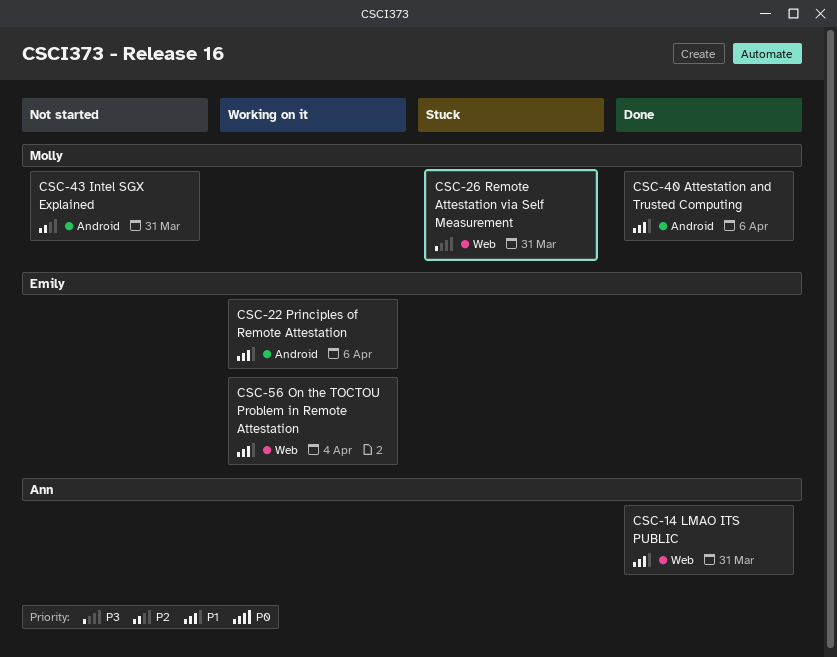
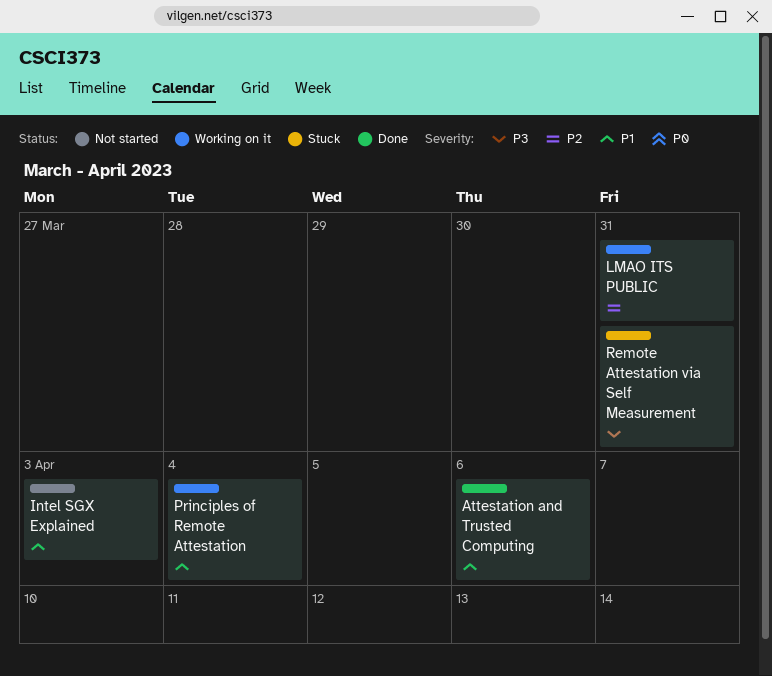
Intel SGX Explained, priority: P2 -> P1
Intel SGX Explained, due: Mar 31 -> Apr 3
LMAO ITS PUBLIC, status: Done -> Working on it
LMAO ITS PUBLIC, priority: P1 -> P2
On the TOCTOU Problem in Remote Attestation: present -> none
Principles of Remote Attestation, due: Apr 6 -> Apr 4

